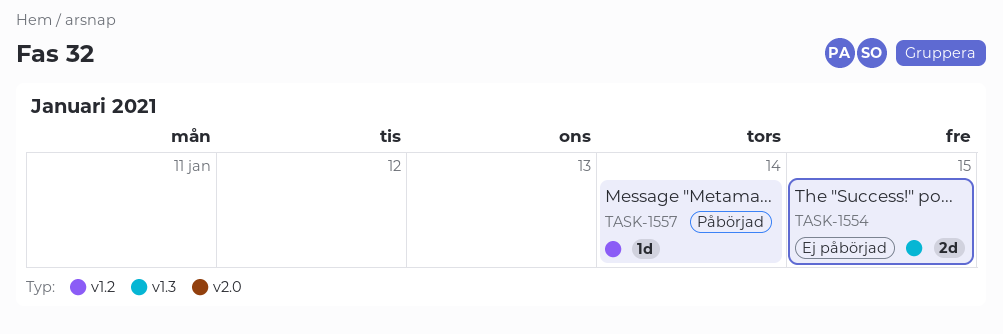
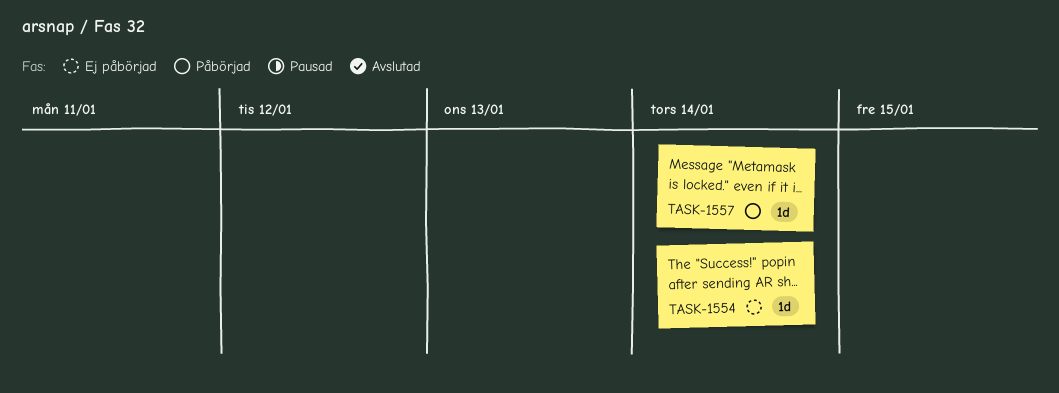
TASK-1554, estimate: 2d -> 1d
TASK-1554, due: Jan 15 -> Jan 14

